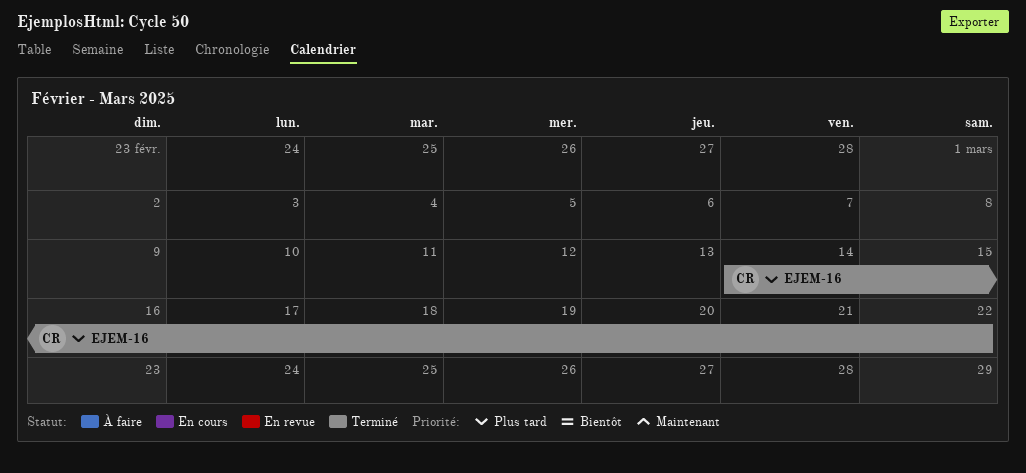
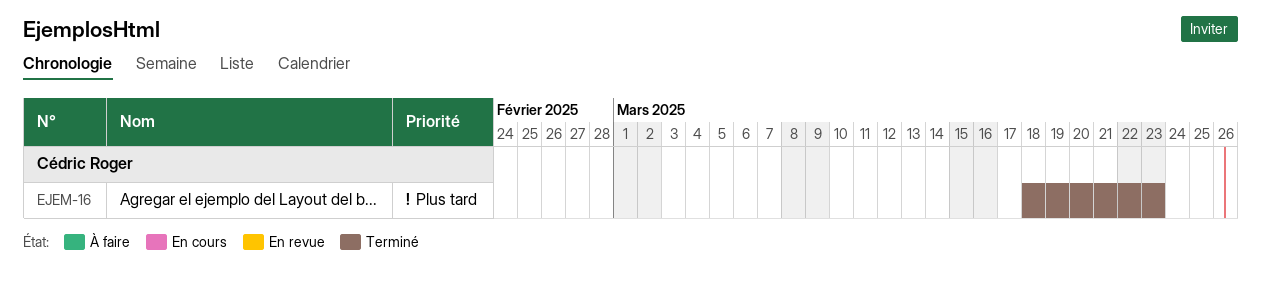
EJEM-16, start: Mar 14 -> Mar 18
EJEM-16, due: Mar 22 -> Mar 23

